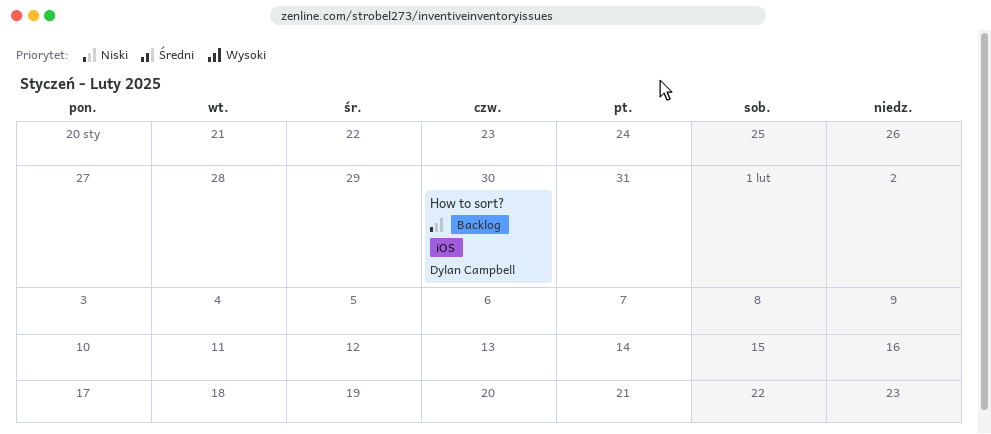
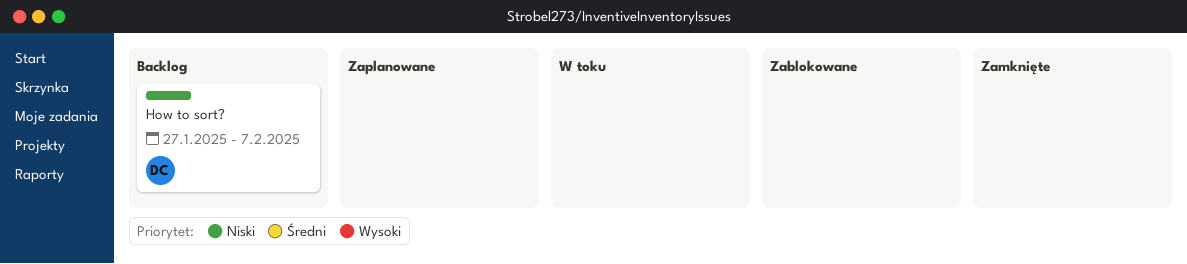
How to sort?, due: Jan 30 -> Feb 7

